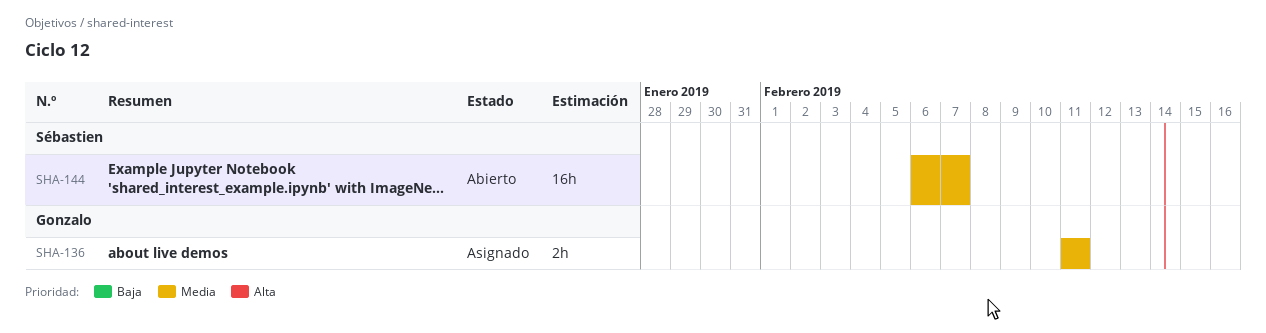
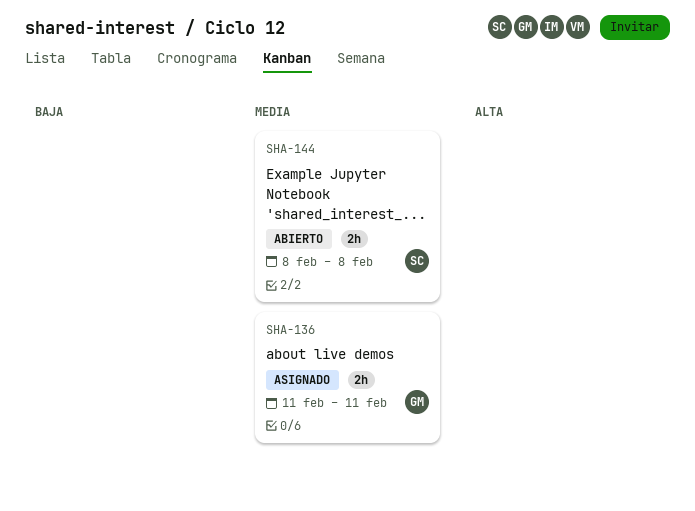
SHA-144, estimate: 16h -> 2h
SHA-144, start: Feb 6 -> Feb 8
SHA-144, due: Feb 7 -> Feb 8

